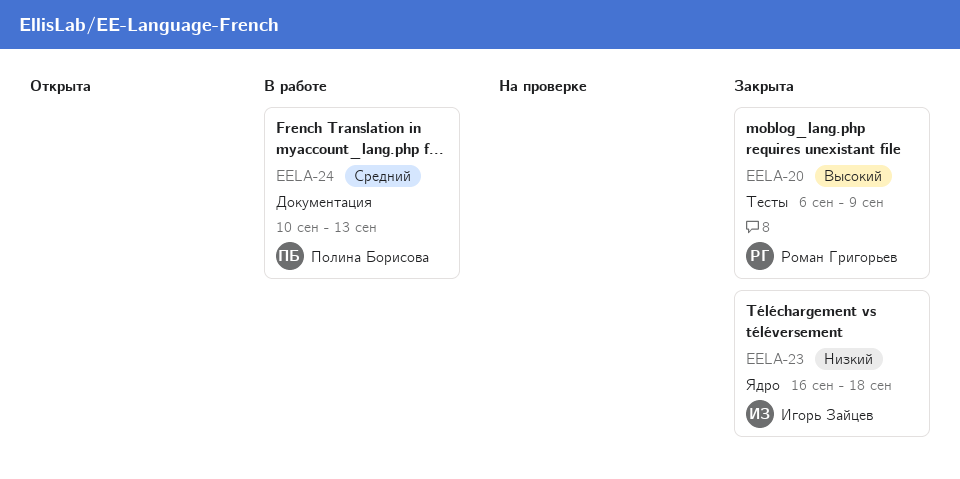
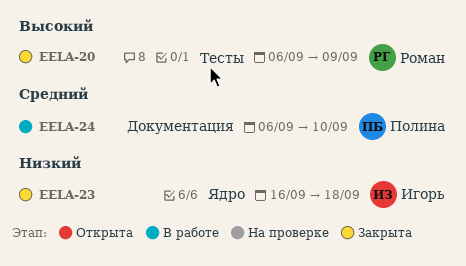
EELA-24, start: Sep 10 -> Sep 6
EELA-24, due: Sep 13 -> Sep 10

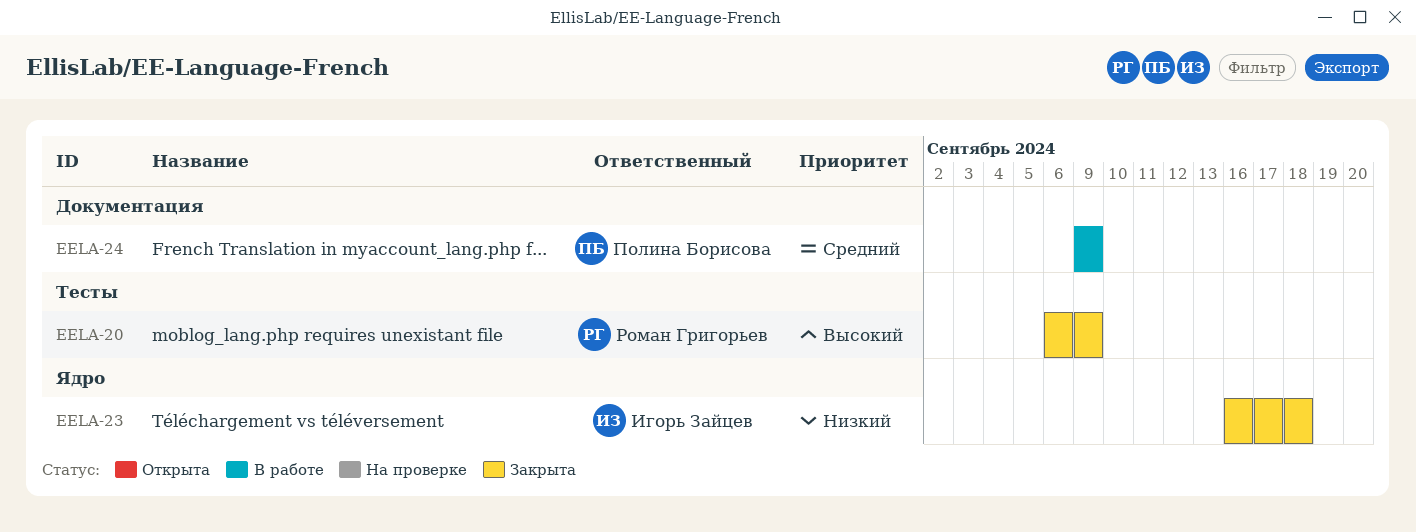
EELA-24, start: Sep 6 -> Sep 9
EELA-24, due: Sep 10 -> Sep 9

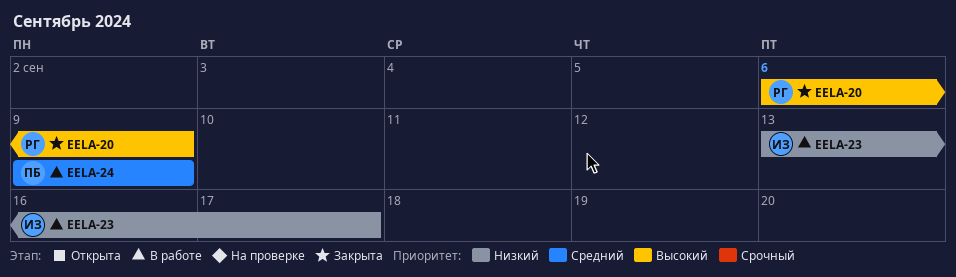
EELA-23, status: Закрыта -> В работе
EELA-23, start: Sep 16 -> Sep 13
EELA-23, due: Sep 18 -> Sep 17

